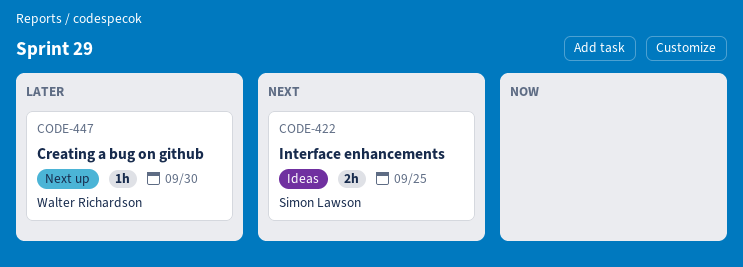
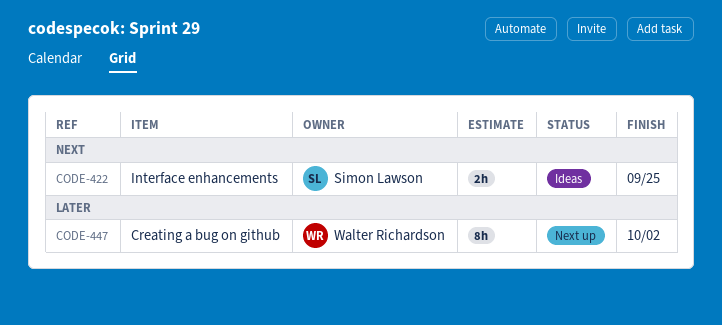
CODE-447, estimate: 1h -> 8h
CODE-447, due: Sep 30 -> Oct 2

